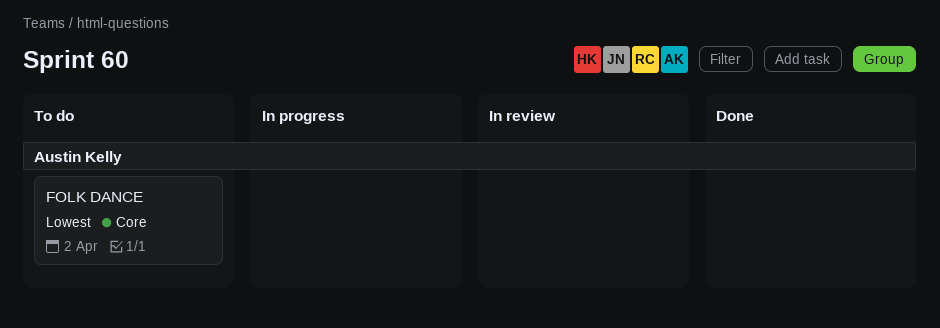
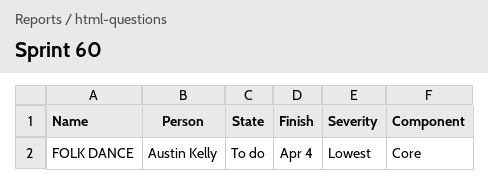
FOLK DANCE, due: Apr 2 -> Apr 4

